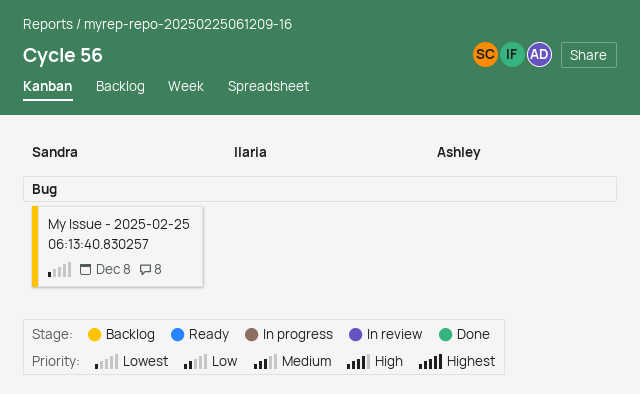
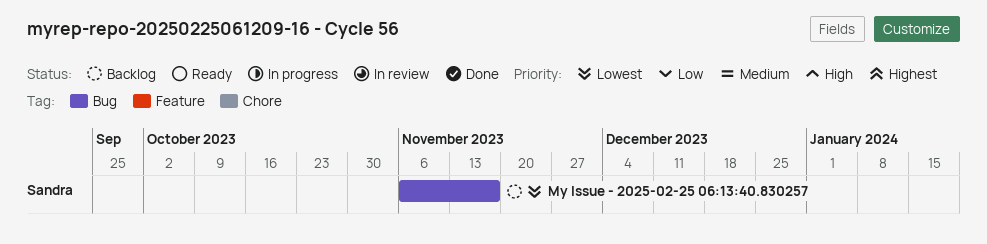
My Issue - 2025-02-25 06:13:40.830257, due: Dec 8 -> Nov 17

